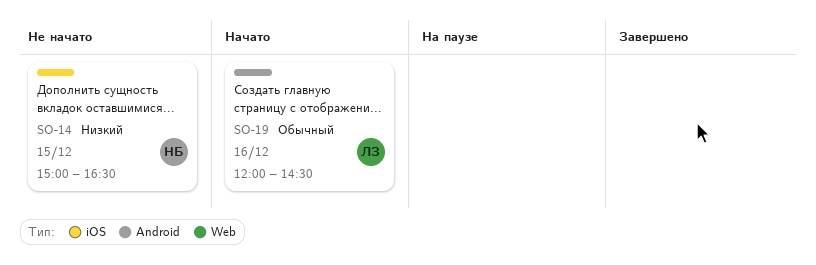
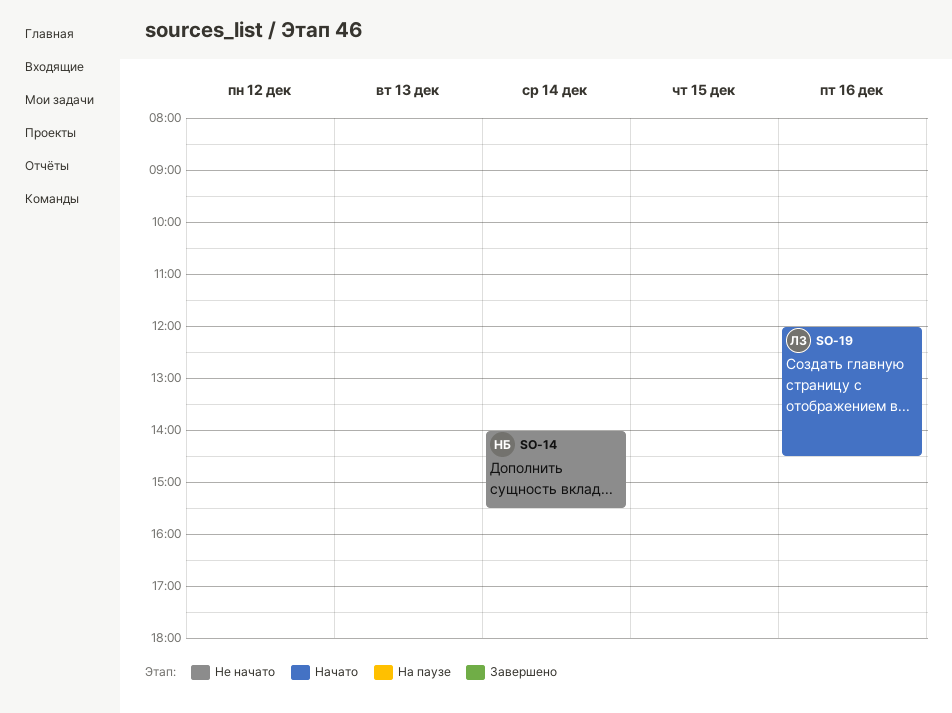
SO-14, day: Dec 15 -> Dec 14
SO-14, begins: 15:00 -> 14:00
SO-14, ends: 16:30 -> 15:30

